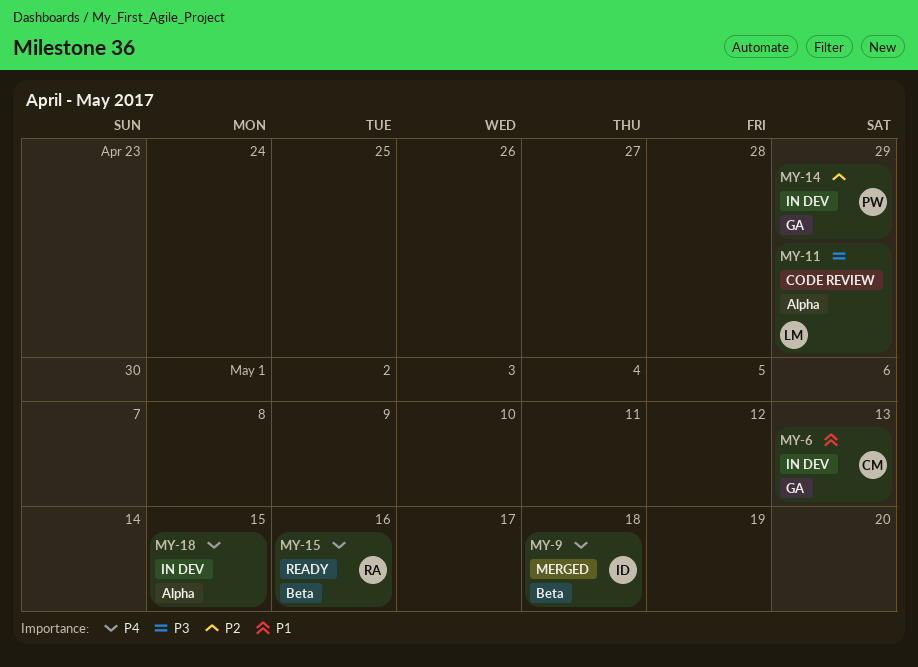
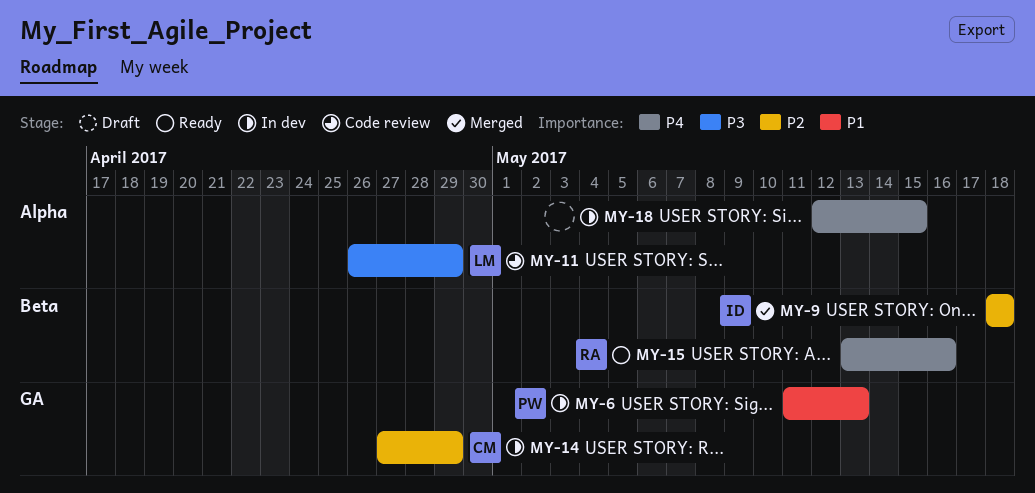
MY-6, owner: CM -> PW
MY-9, priority: P4 -> P2
MY-14, owner: PW -> CM

